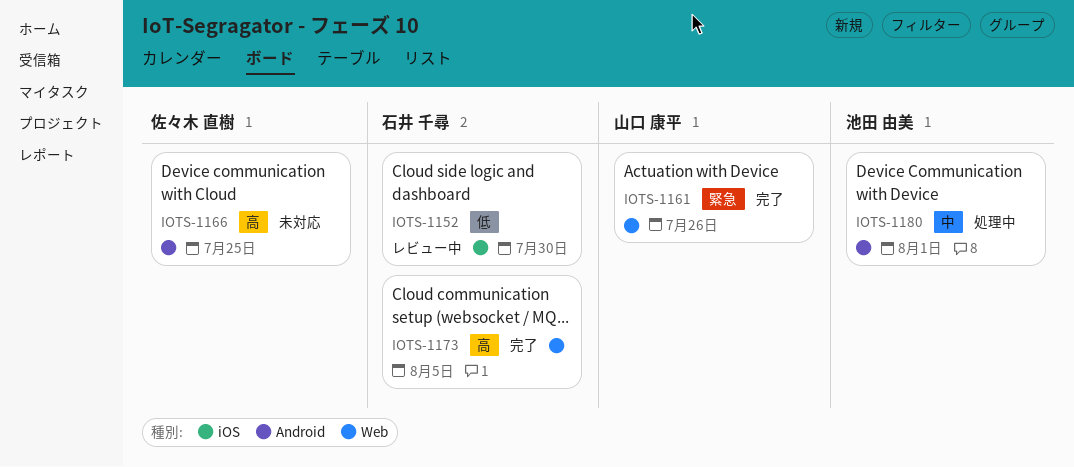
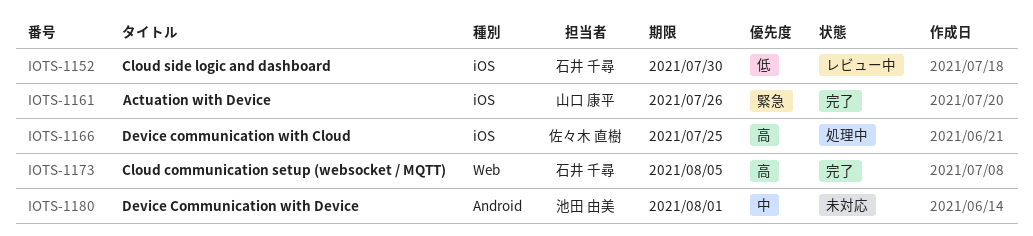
IOTS-1161, label: Web -> iOS
IOTS-1166, status: 未対応 -> 処理中
IOTS-1166, label: Android -> iOS
IOTS-1180, status: 処理中 -> 未対応

